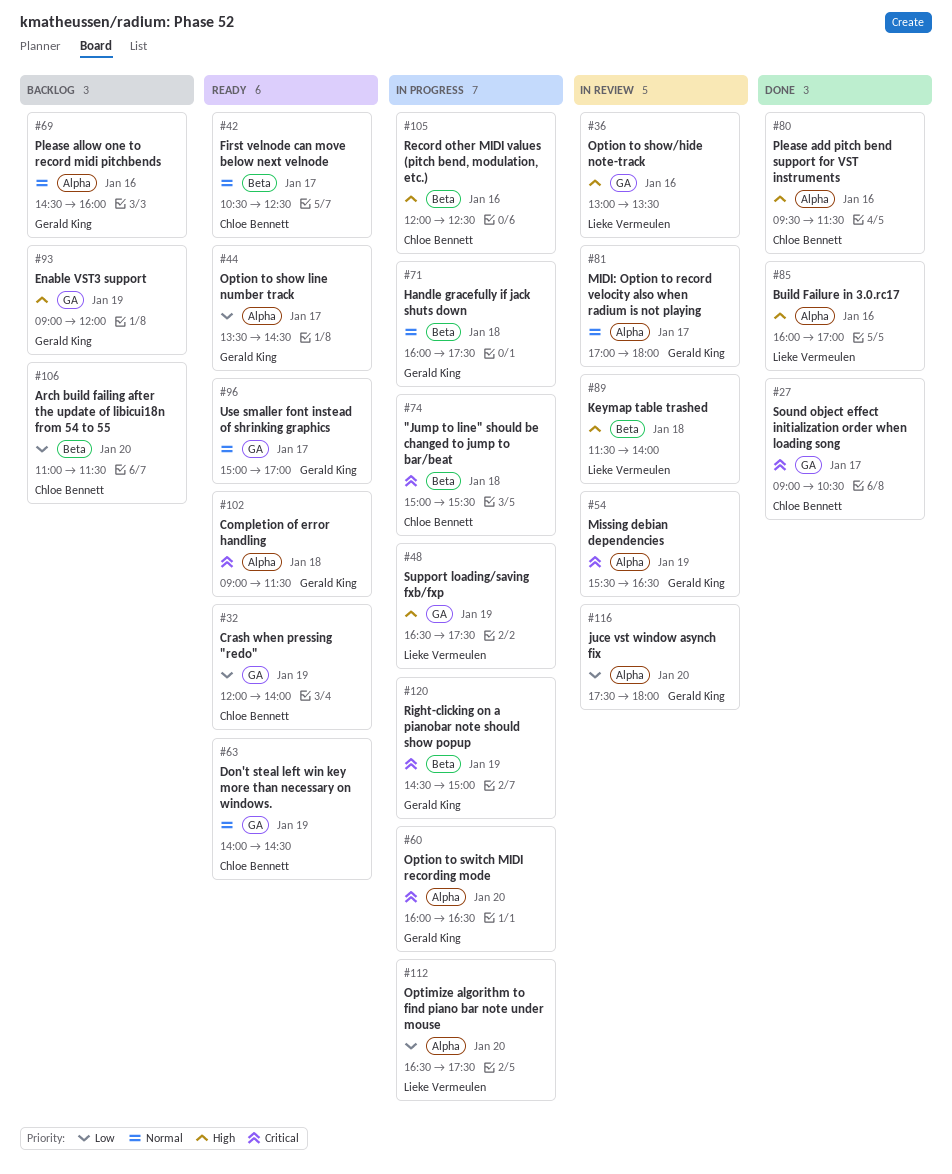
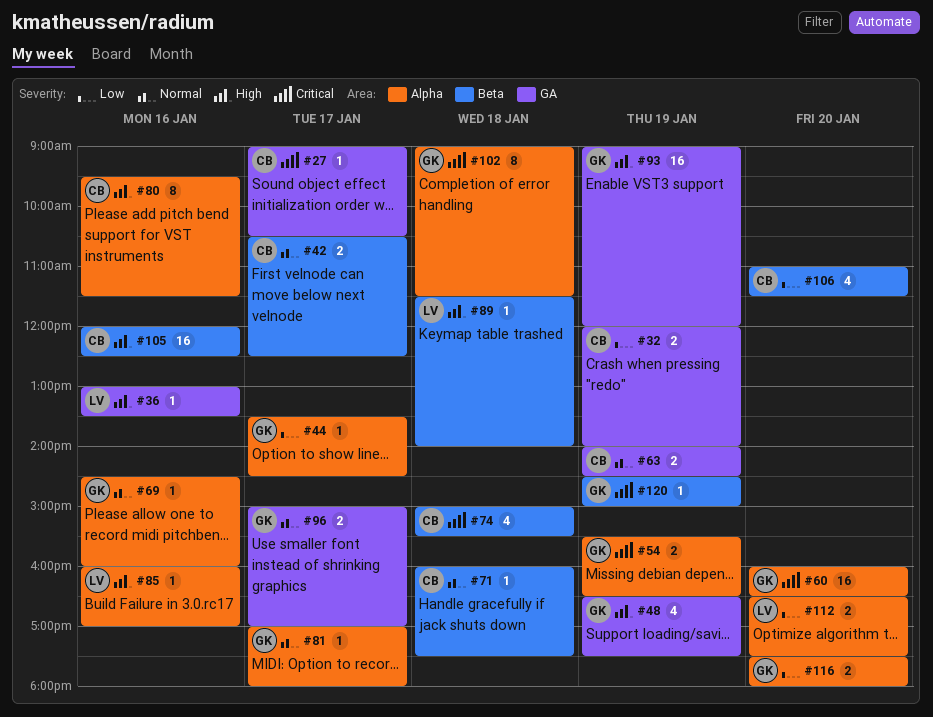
#48, owner: Lieke Vermeulen -> Gerald King
#71, owner: Gerald King -> Chloe Bennett

